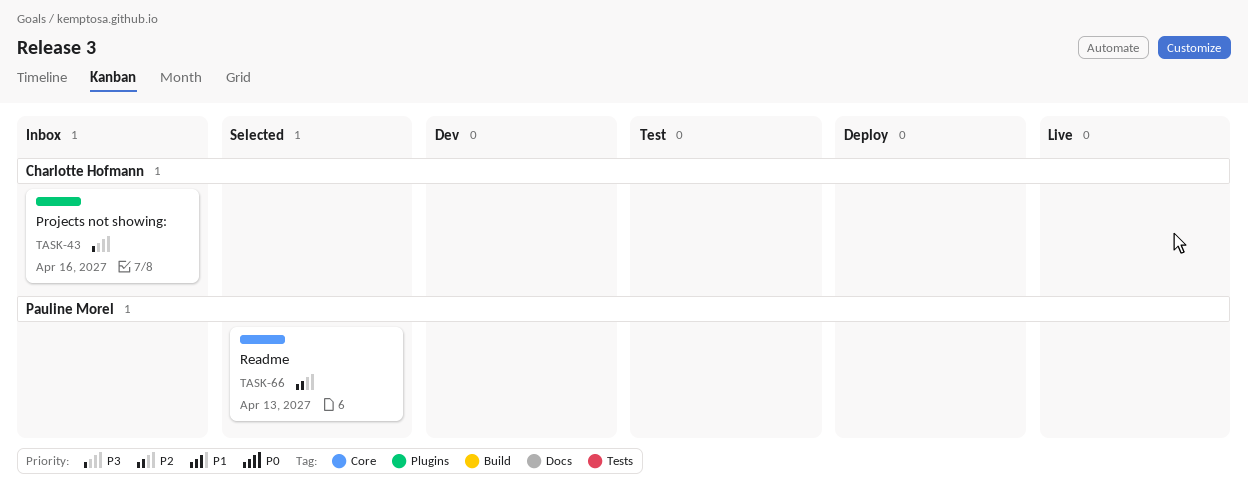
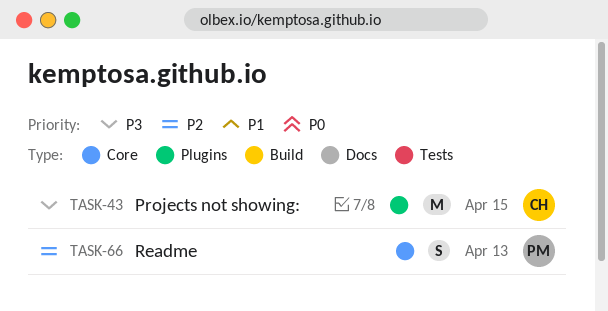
TASK-43, due: Apr 16 -> Apr 15

